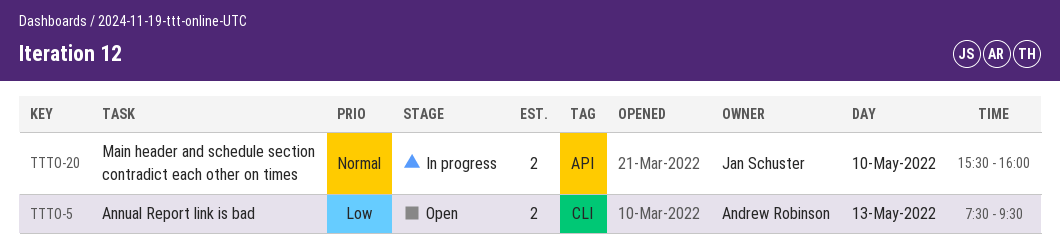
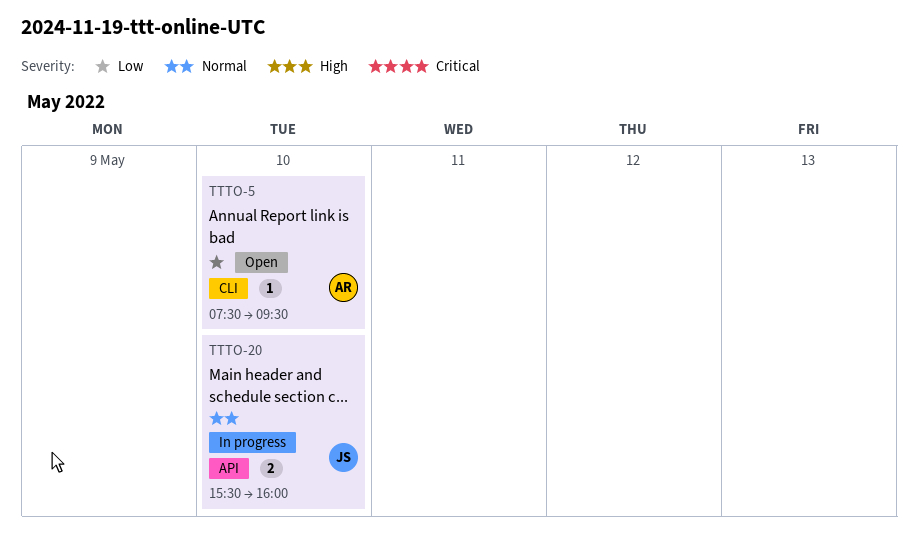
TTTO-5, estimate: 2 -> 1
TTTO-5, day: May 13 -> May 10

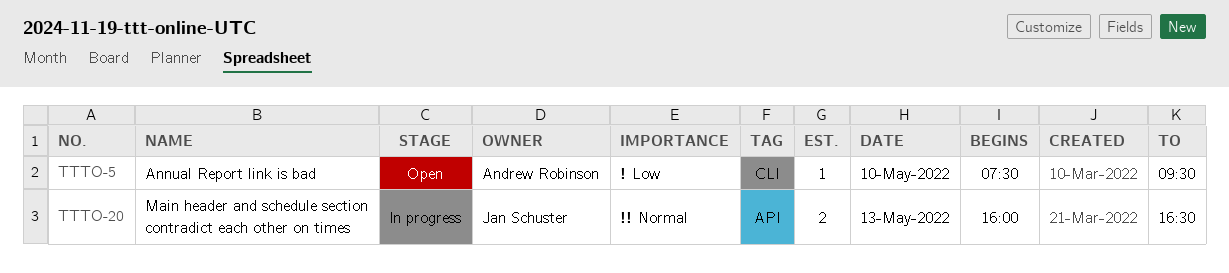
TTTO-20, day: May 10 -> May 13
TTTO-20, begins: 15:30 -> 16:00
TTTO-20, ends: 16:00 -> 16:30

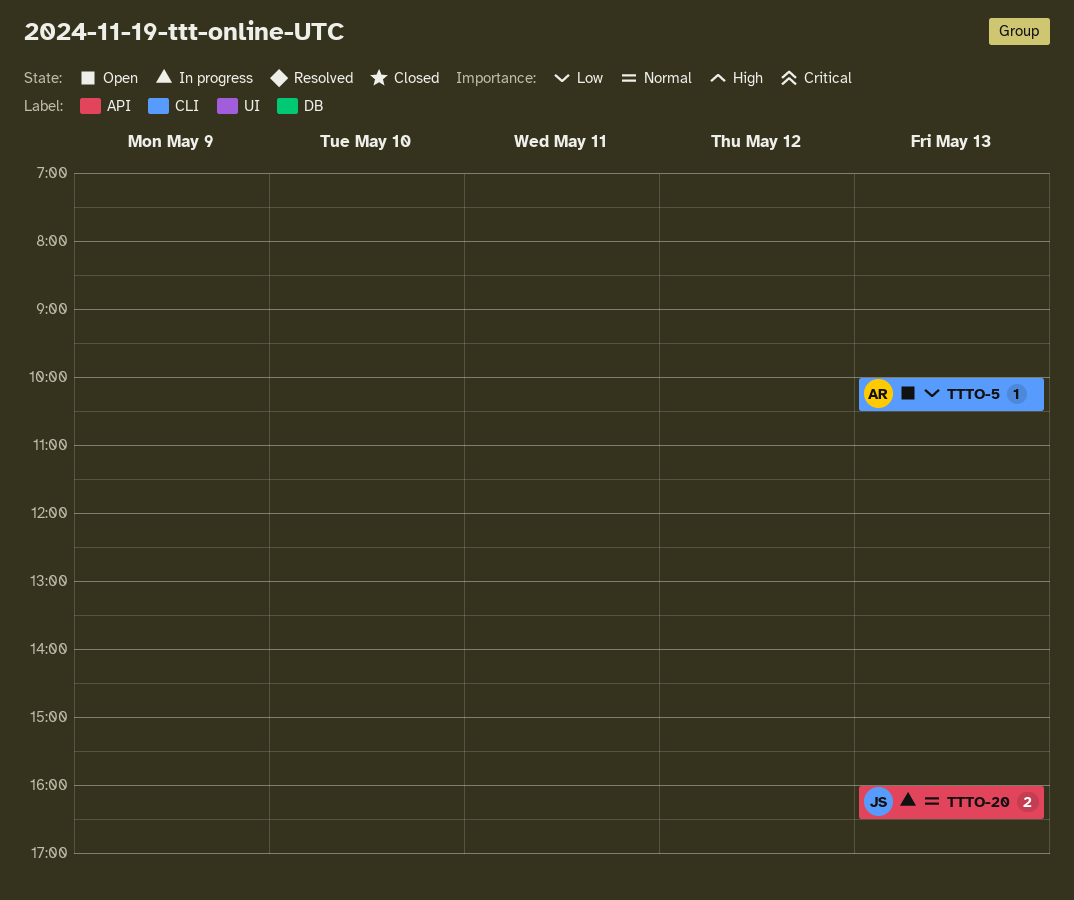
TTTO-5, day: May 10 -> May 13
TTTO-5, begins: 07:30 -> 10:00
TTTO-5, ends: 09:30 -> 10:30

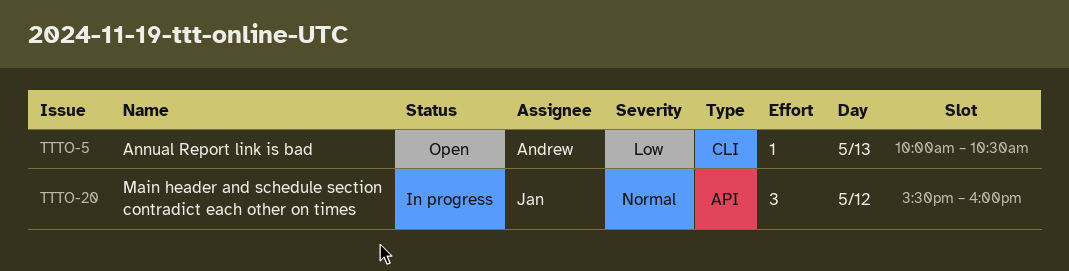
TTTO-20, estimate: 2 -> 3
TTTO-20, day: May 13 -> May 12
TTTO-20, begins: 16:00 -> 15:30
TTTO-20, ends: 16:30 -> 16:00

